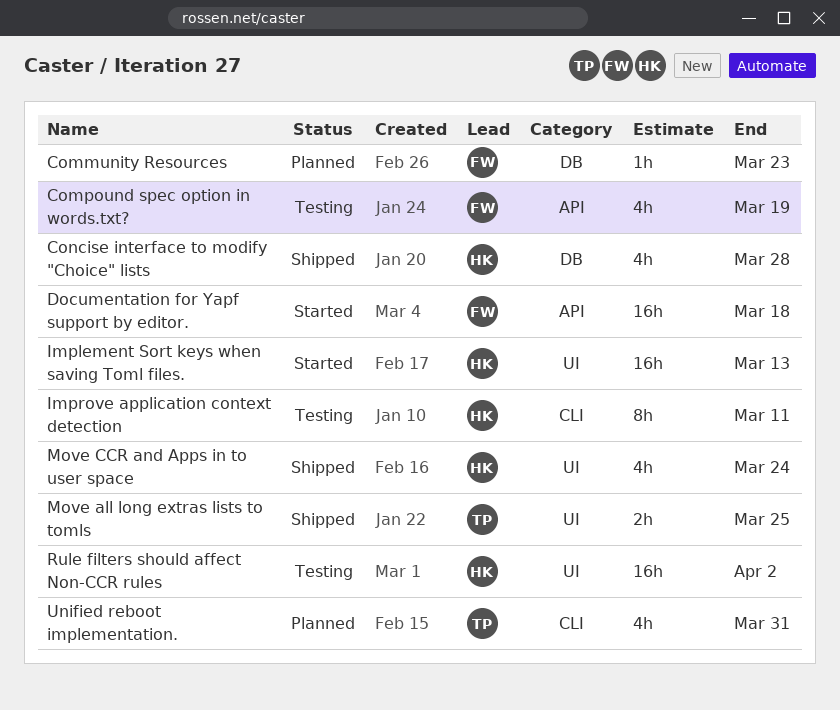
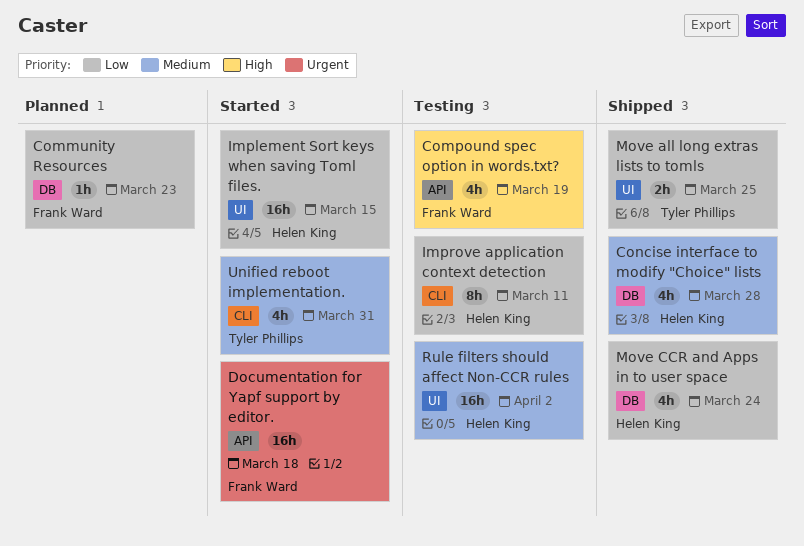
Implement Sort keys when saving Toml files., due: Mar 13 -> Mar 15
Move CCR and Apps in to user space, label: UI -> DB
Unified reboot implementation., status: Planned -> Started

